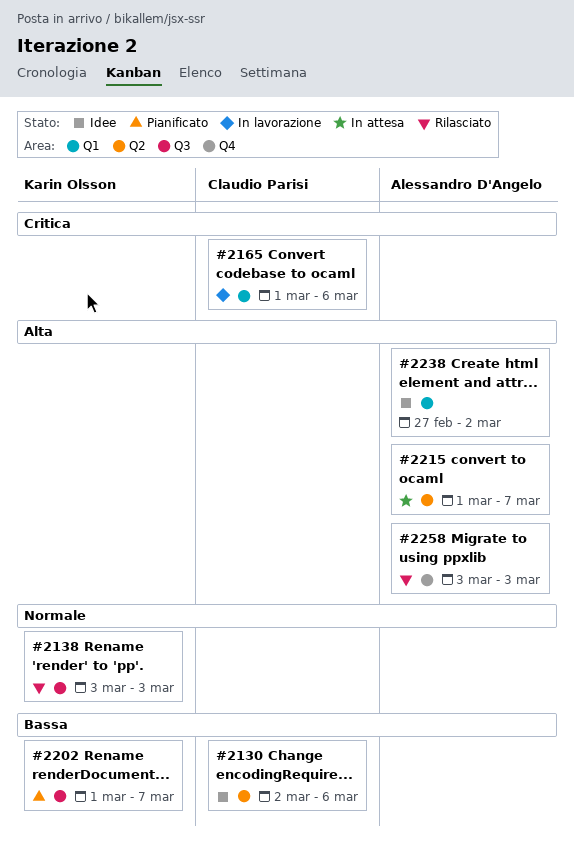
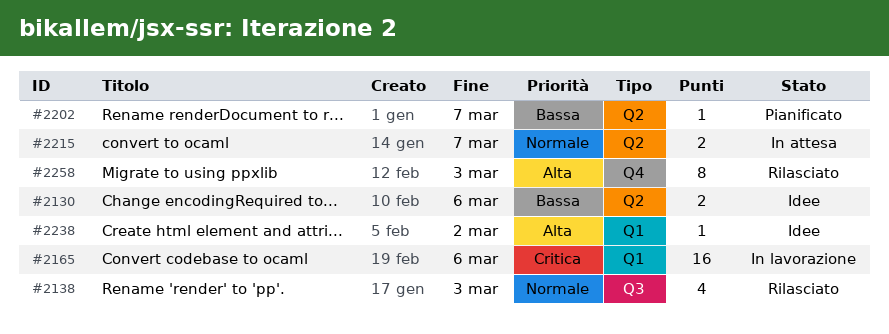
#2202, label: Q3 -> Q2
#2215, priority: Alta -> Normale

